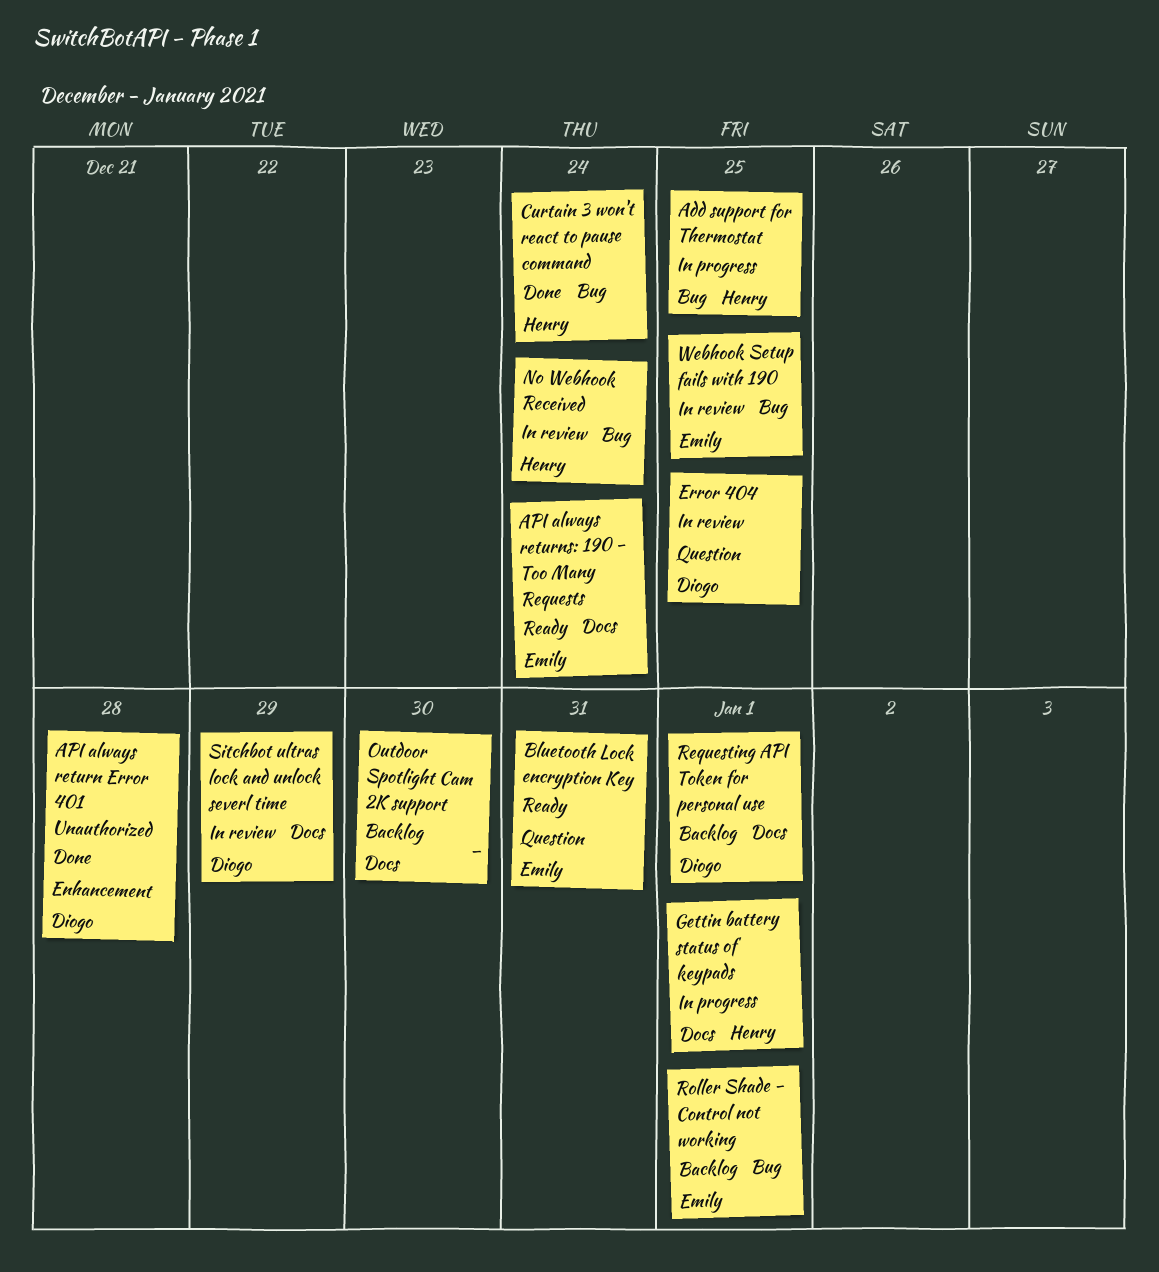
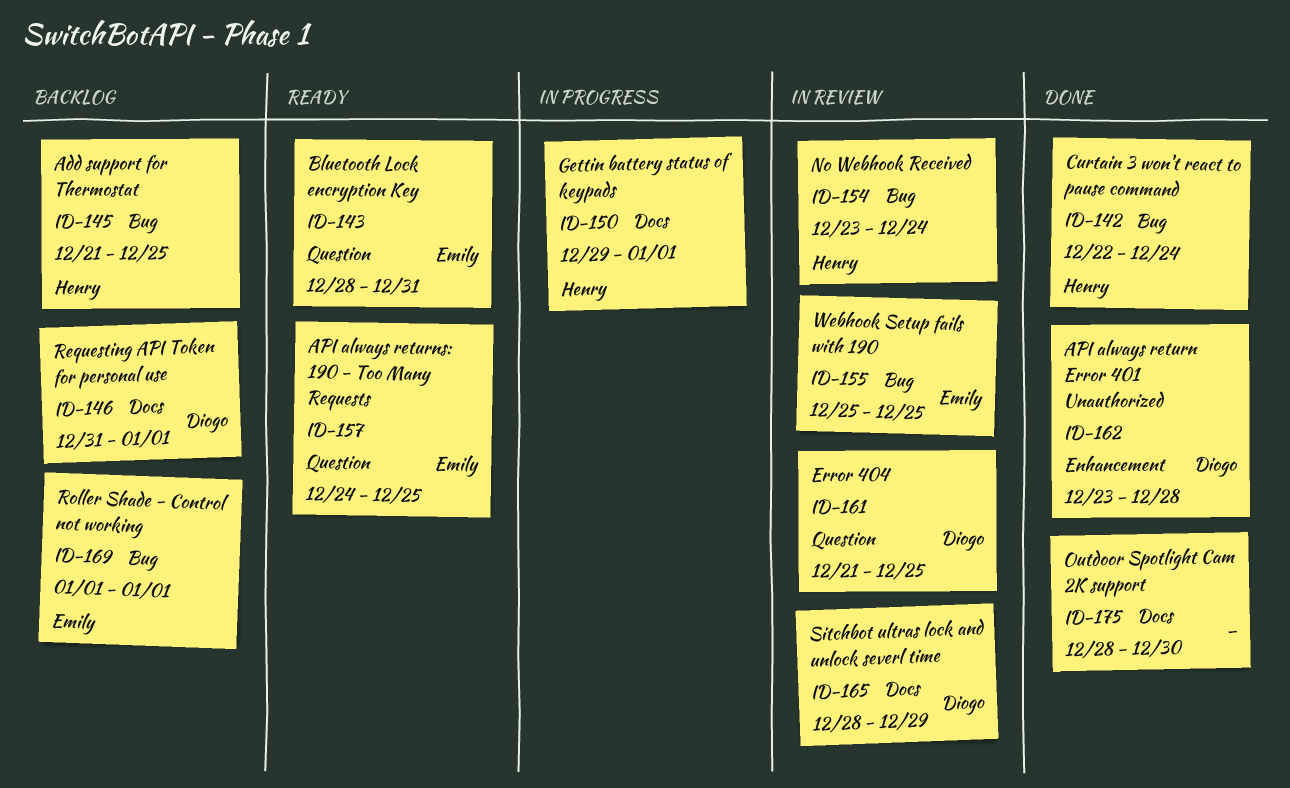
Add support for Thermostat, status: In progress -> Backlog
API always returns: 190 - Too Many Requests, label: Docs -> Question
API always returns: 190 - Too Many Requests, due: Dec 24 -> Dec 25
Outdoor Spotlight Cam 2K support, status: Backlog -> Done

